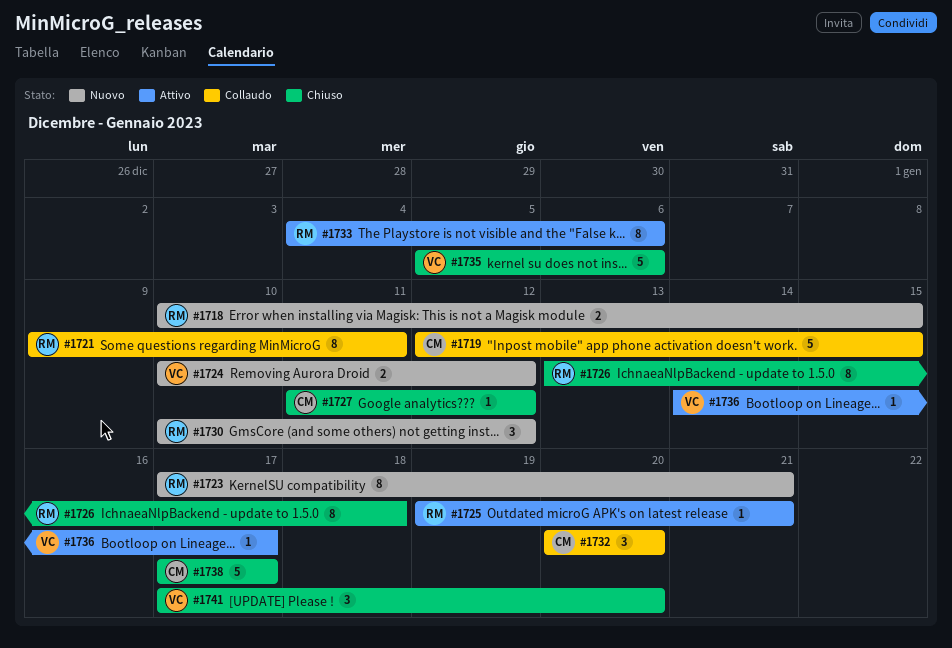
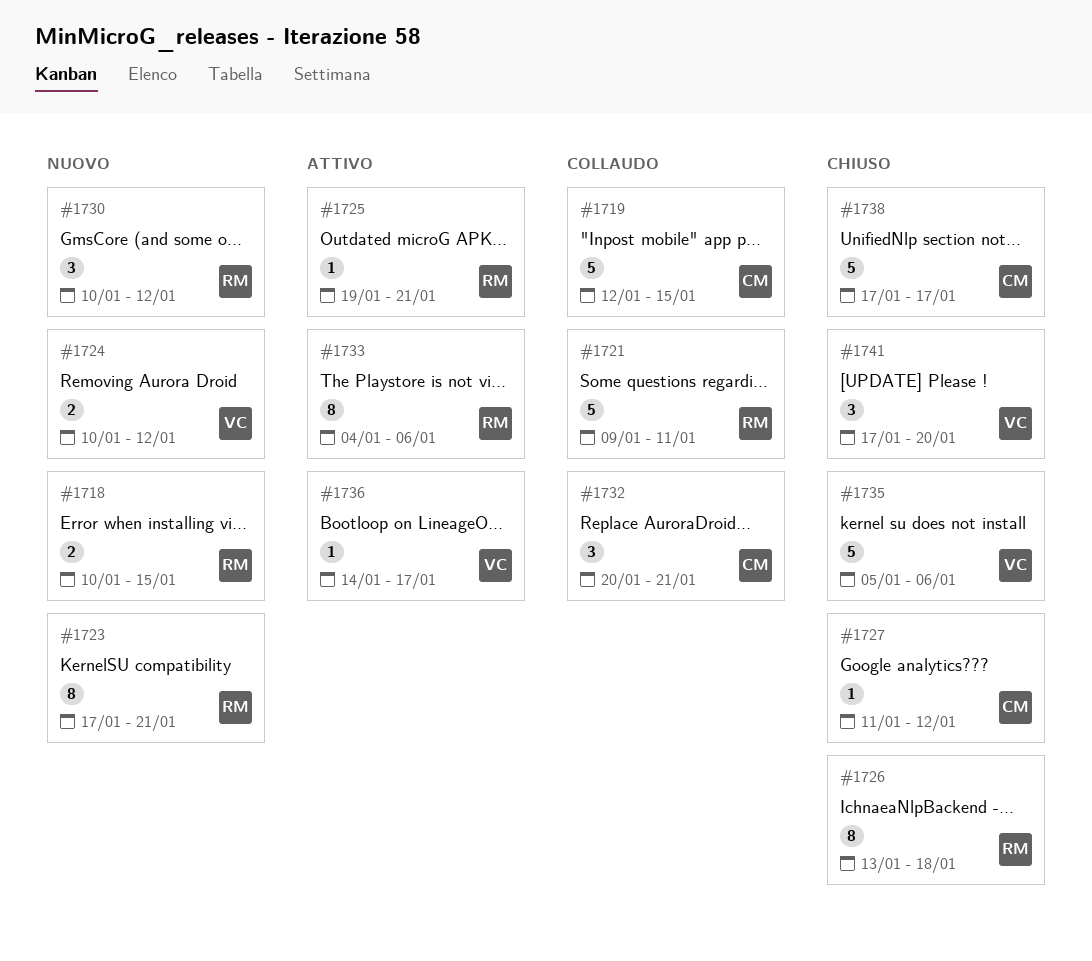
#1721, estimate: 8 -> 5
#1732, due: Jan 20 -> Jan 21

